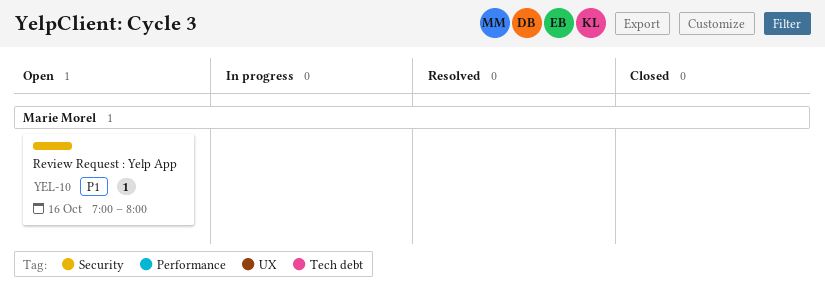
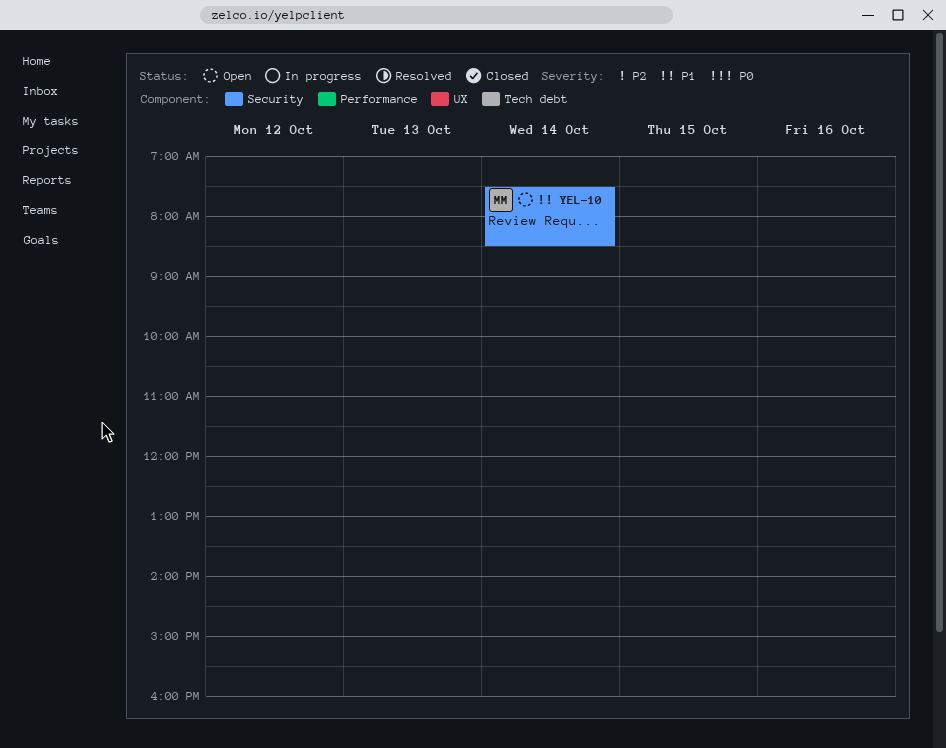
YEL-10, day: Oct 16 -> Oct 14
YEL-10, begins: 07:00 -> 07:30
YEL-10, ends: 08:00 -> 08:30

